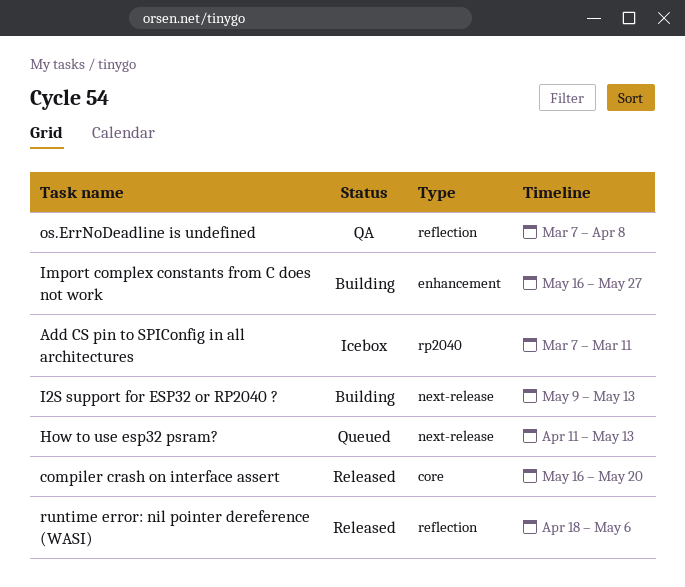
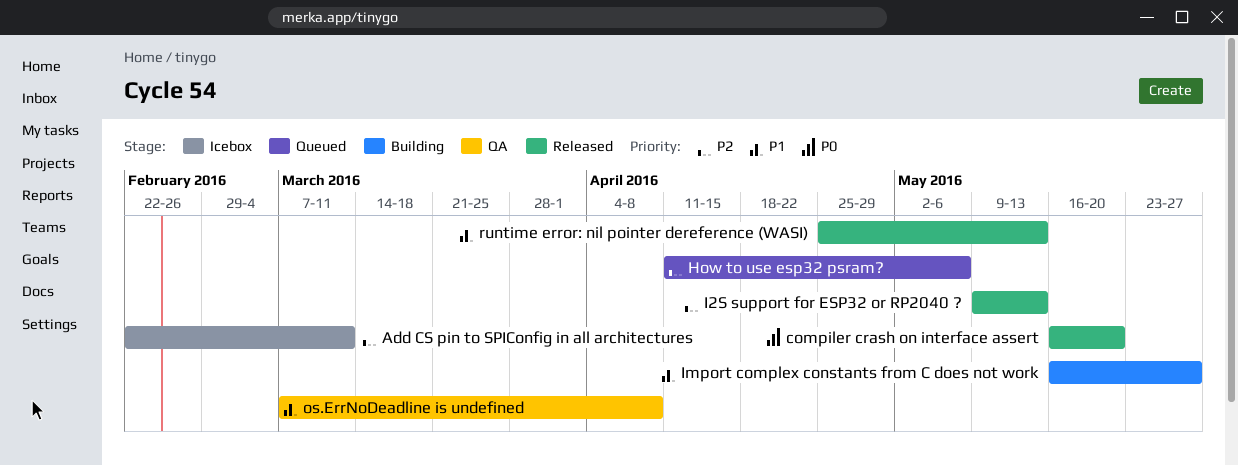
Add CS pin to SPIConfig in all architectures, start: Mar 7 -> Feb 22
How to use esp32 psram?, due: May 13 -> May 6
I2S support for ESP32 or RP2040 ?, status: Building -> Released
runtime error: nil pointer dereference (WASI), start: Apr 18 -> Apr 25
runtime error: nil pointer dereference (WASI), due: May 6 -> May 13

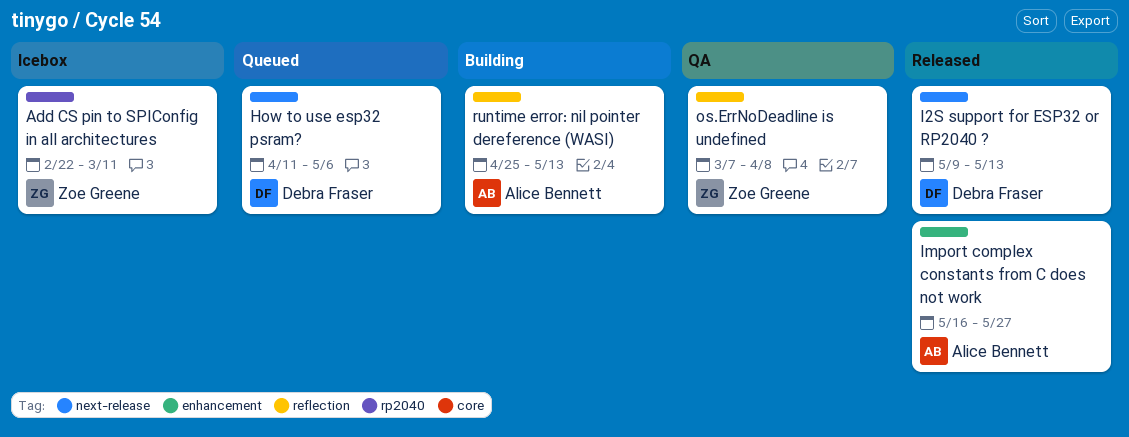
compiler crash on interface assert: present -> none
Import complex constants from C does not work, status: Building -> Released
runtime error: nil pointer dereference (WASI), status: Released -> Building

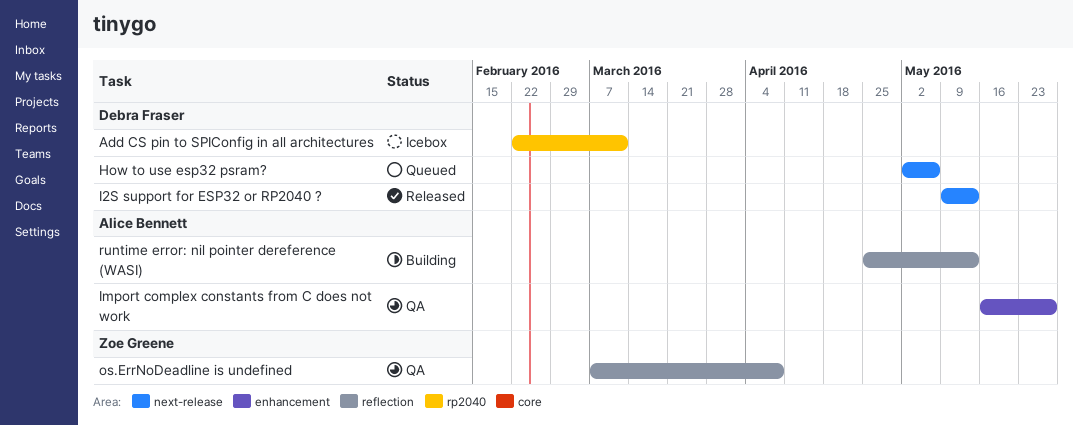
Add CS pin to SPIConfig in all architectures, owner: Zoe Greene -> Debra Fraser
How to use esp32 psram?, start: Apr 11 -> May 2
Import complex constants from C does not work, status: Released -> QA

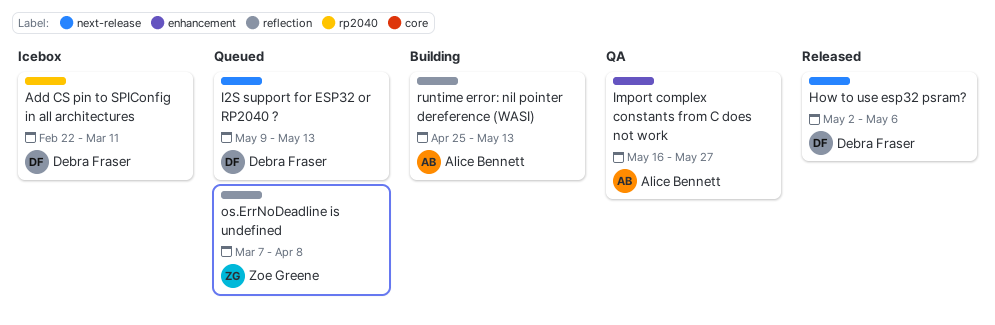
How to use esp32 psram?, status: Queued -> Released
I2S support for ESP32 or RP2040 ?, status: Released -> Queued
os.ErrNoDeadline is undefined, status: QA -> Queued

